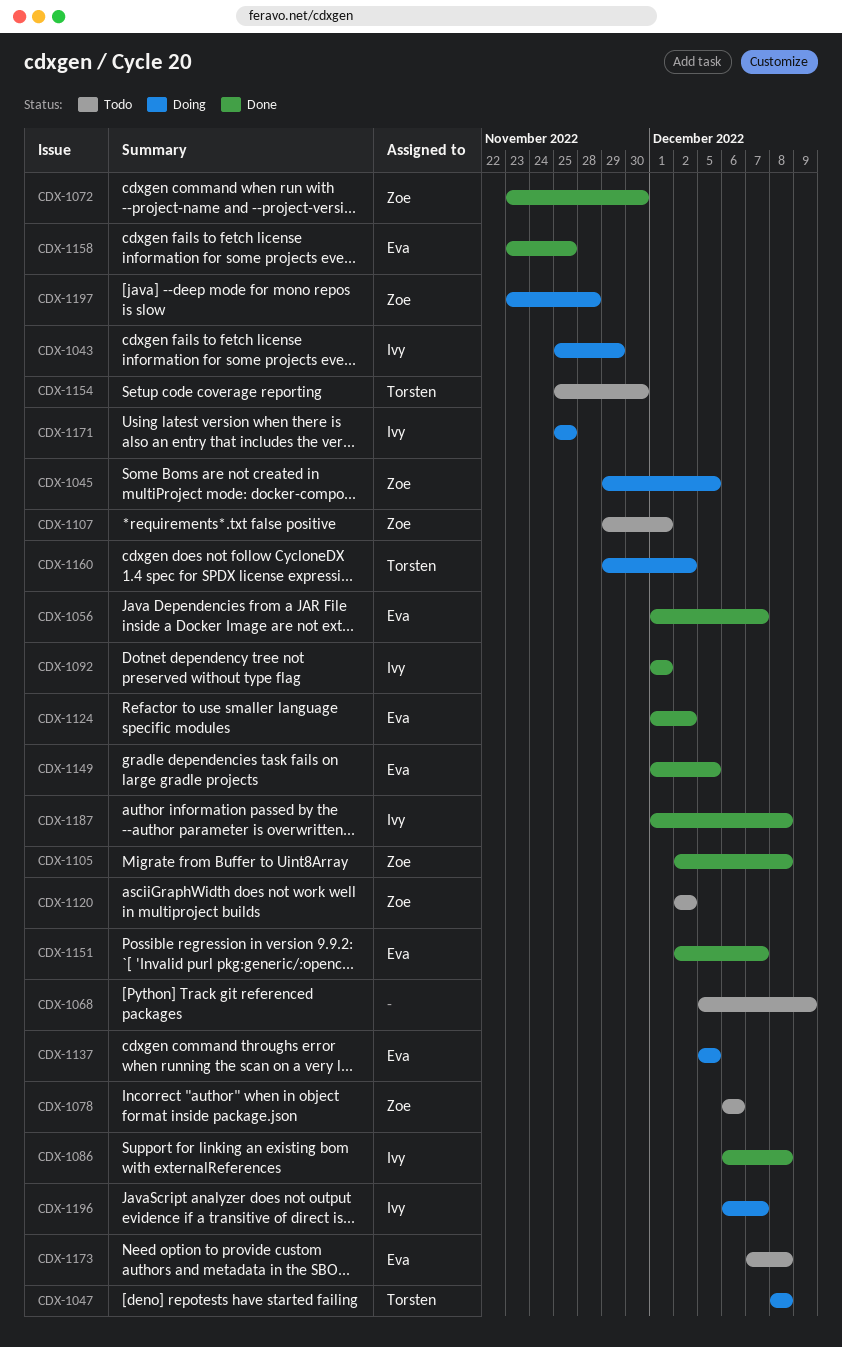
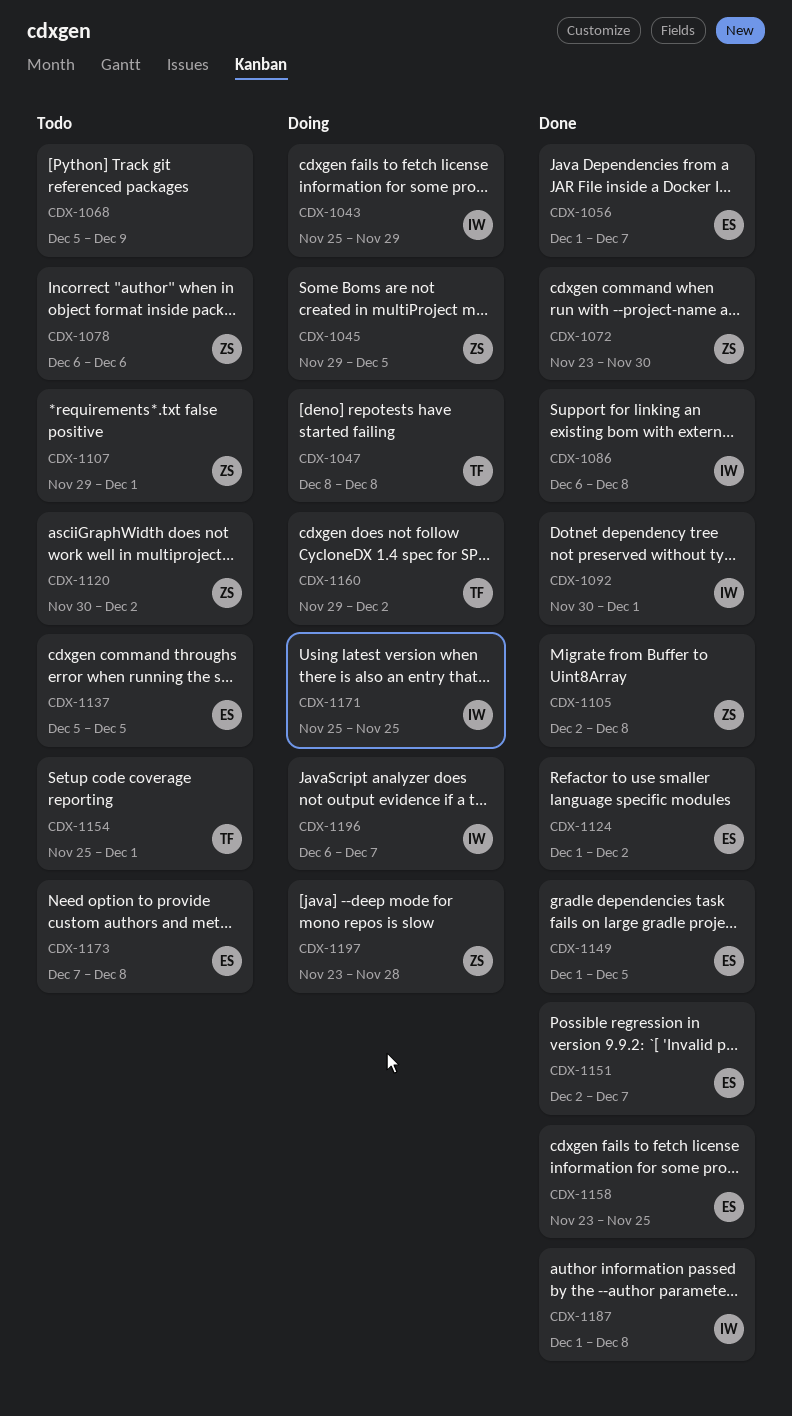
CDX-1092, start: Dec 1 -> Nov 30
CDX-1120, start: Dec 2 -> Nov 30
CDX-1137, status: Doing -> Todo
CDX-1154, due: Nov 30 -> Dec 1

